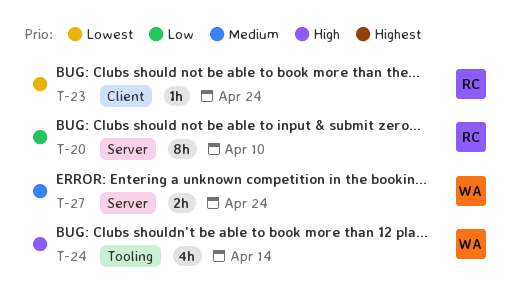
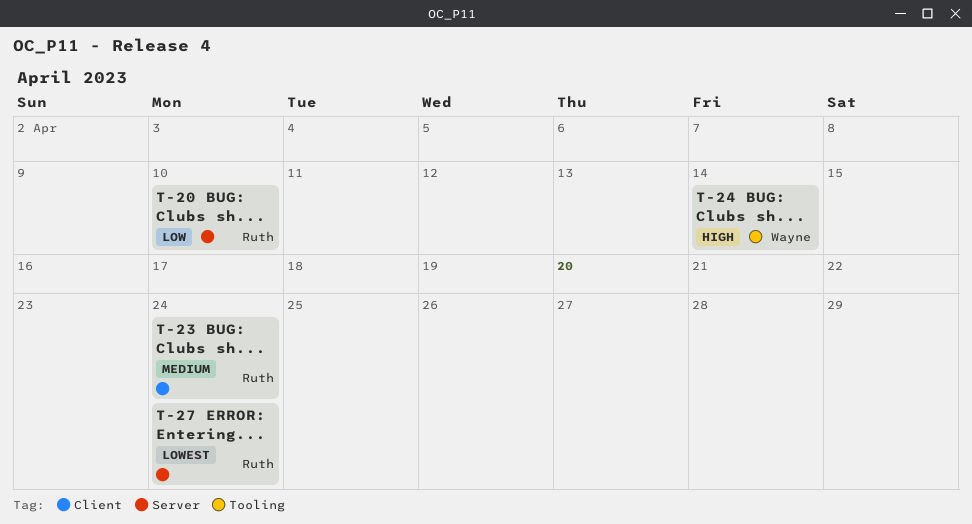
T-23, priority: Lowest -> Medium
T-27, owner: Wayne -> Ruth
T-27, priority: Medium -> Lowest

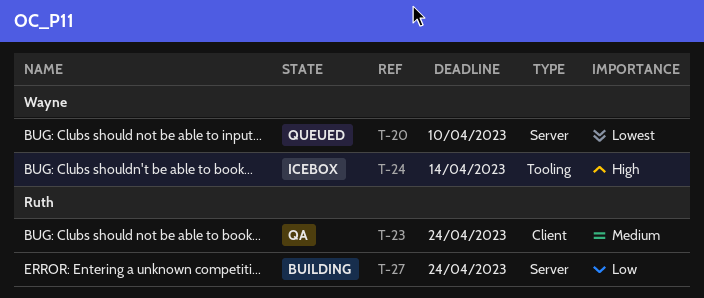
T-20, owner: Ruth -> Wayne
T-20, priority: Low -> Lowest
T-27, priority: Lowest -> Low

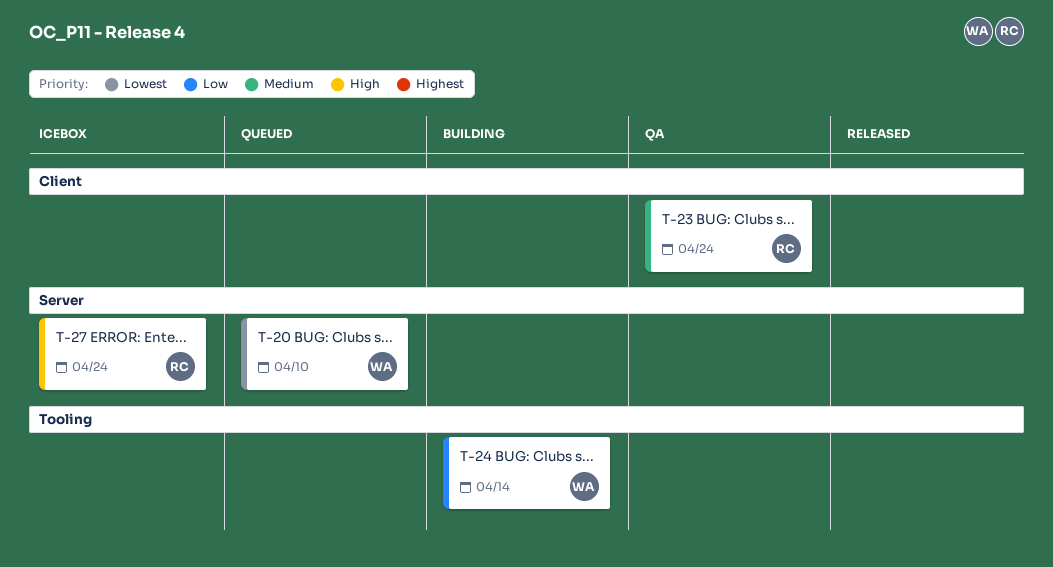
T-24, status: Icebox -> Building
T-24, priority: High -> Low
T-27, status: Building -> Icebox
T-27, priority: Low -> High

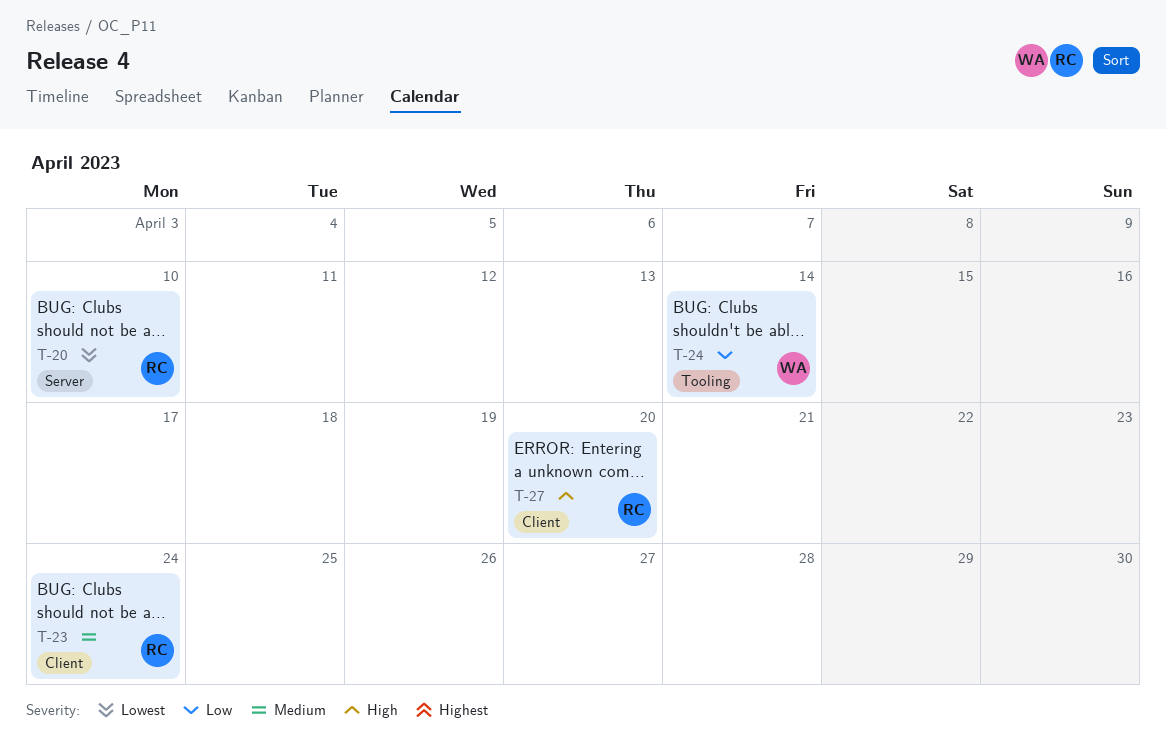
T-20, owner: WA -> RC
T-27, label: Server -> Client
T-27, due: Apr 24 -> Apr 20

